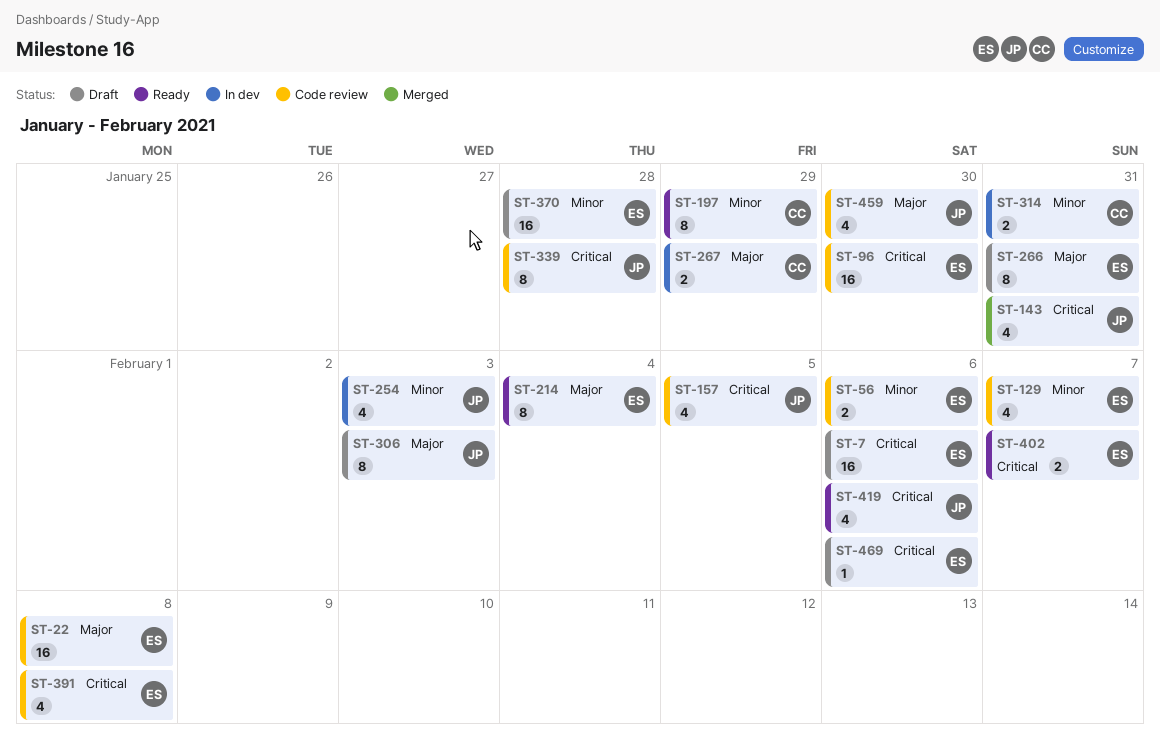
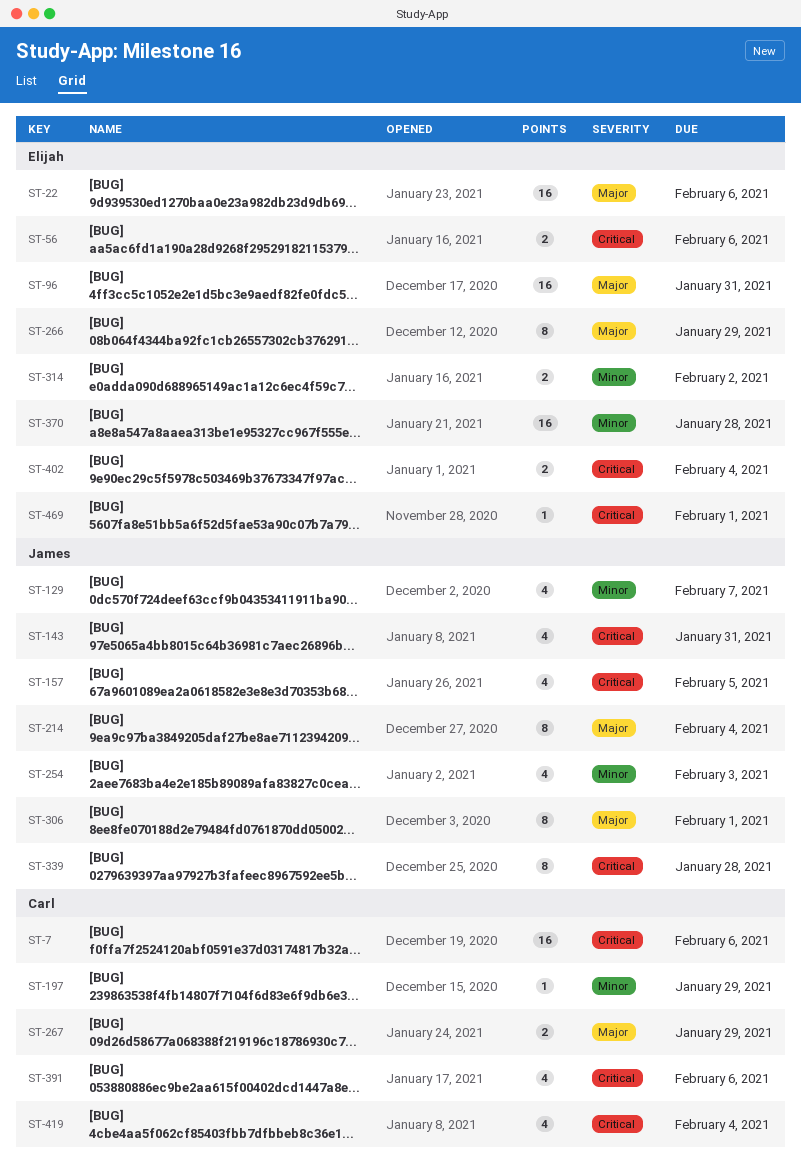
ST-7, owner: Elijah -> Carl
ST-22, due: Feb 8 -> Feb 6
ST-56, priority: Minor -> Critical
ST-96, priority: Critical -> Major
ST-96, due: Jan 30 -> Jan 31
ST-129, owner: Elijah -> James
ST-197, estimate: 8 -> 1
ST-214, owner: Elijah -> James
ST-266, due: Jan 31 -> Jan 29
ST-306, due: Feb 3 -> Feb 1
ST-314, owner: Carl -> Elijah
ST-314, due: Jan 31 -> Feb 2
ST-391, owner: Elijah -> Carl
ST-391, due: Feb 8 -> Feb 6
ST-402, due: Feb 7 -> Feb 4
ST-419, owner: James -> Carl
ST-419, due: Feb 6 -> Feb 4
ST-459: present -> none
ST-469, due: Feb 6 -> Feb 1

